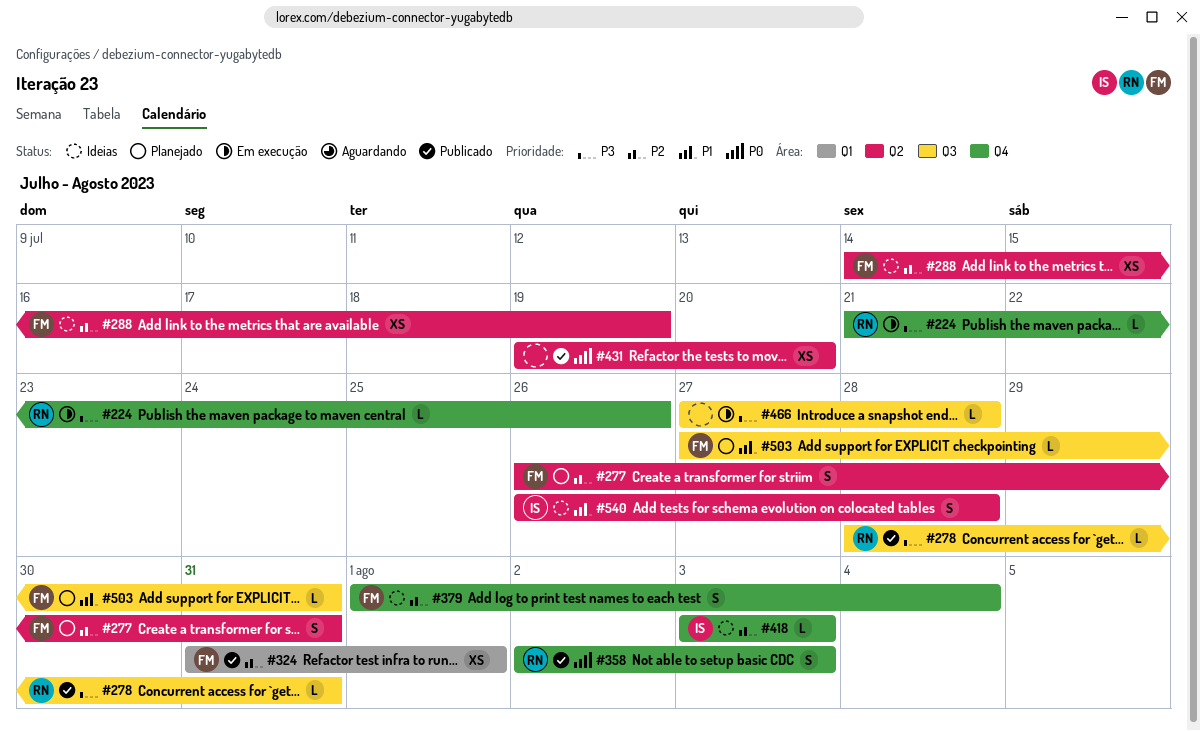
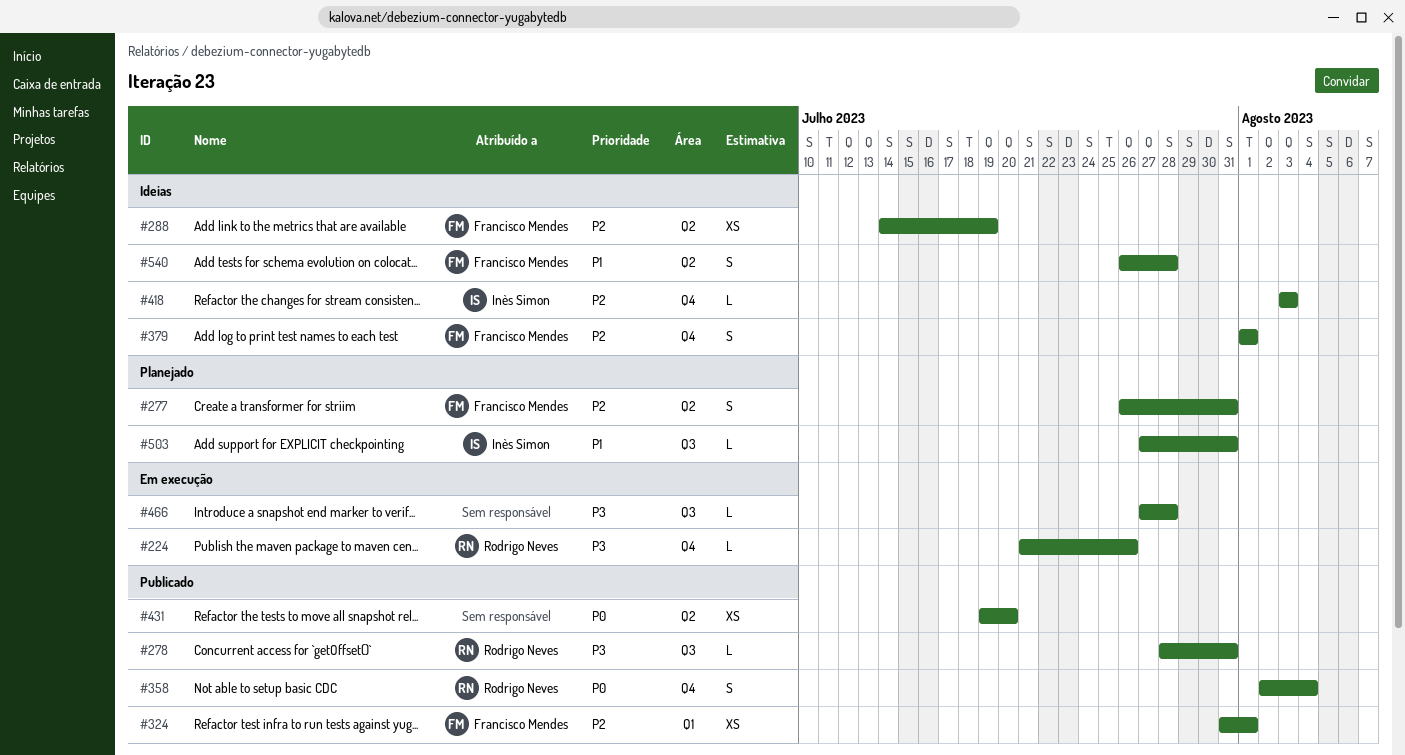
#358, due: Aug 3 -> Aug 4
#379, due: Aug 4 -> Aug 1
#503, owner: Francisco Mendes -> Inès Simon
#540, owner: Inès Simon -> Francisco Mendes

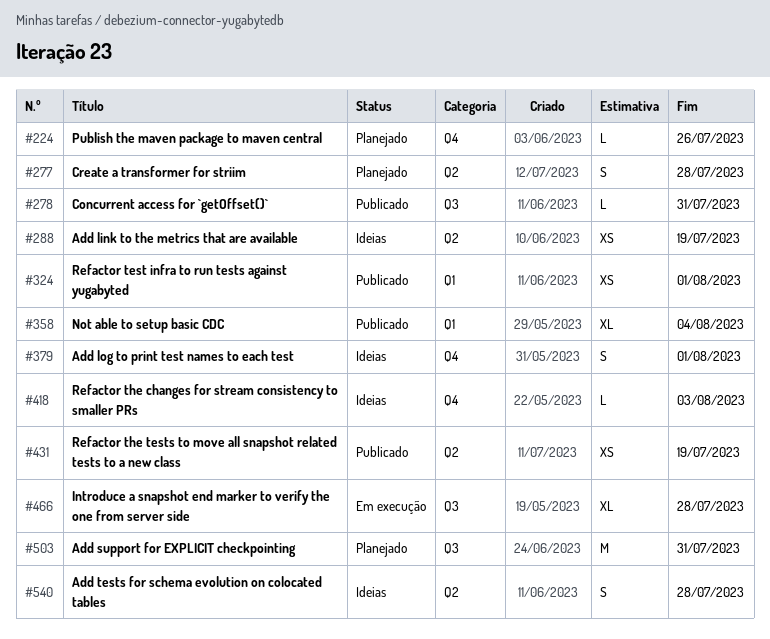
#224, status: Em execução -> Planejado
#277, due: Jul 31 -> Jul 28
#358, label: Q4 -> Q1
#358, estimate: S -> XL
#431, due: Jul 20 -> Jul 19
#466, estimate: L -> XL
#503, estimate: L -> M

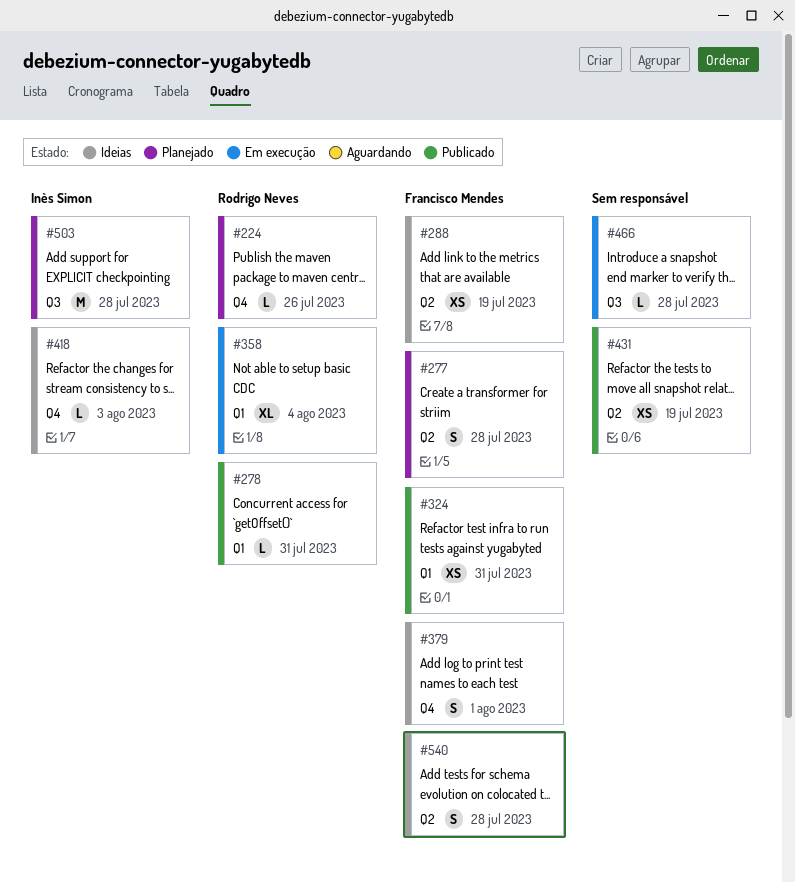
#278, label: Q3 -> Q1
#324, due: Aug 1 -> Jul 31
#358, status: Publicado -> Em execução
#466, estimate: XL -> L
#503, due: Jul 31 -> Jul 28

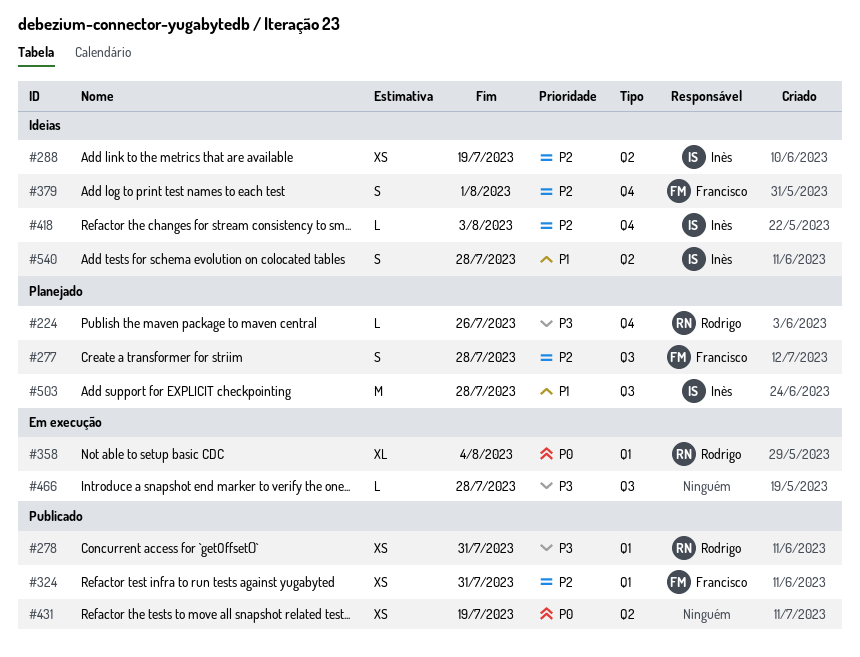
#277, label: Q2 -> Q3
#278, estimate: L -> XS
#288, owner: Francisco Mendes -> Inès Simon
#540, owner: Francisco Mendes -> Inès Simon

